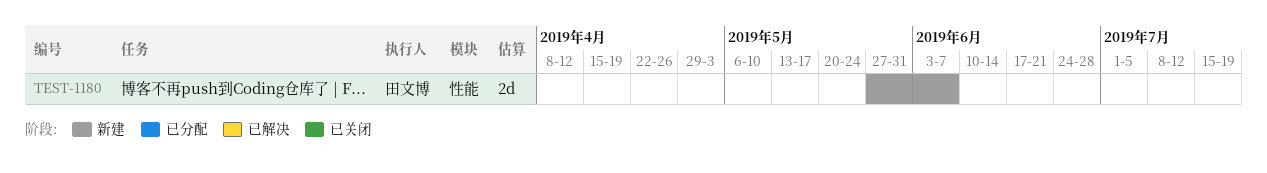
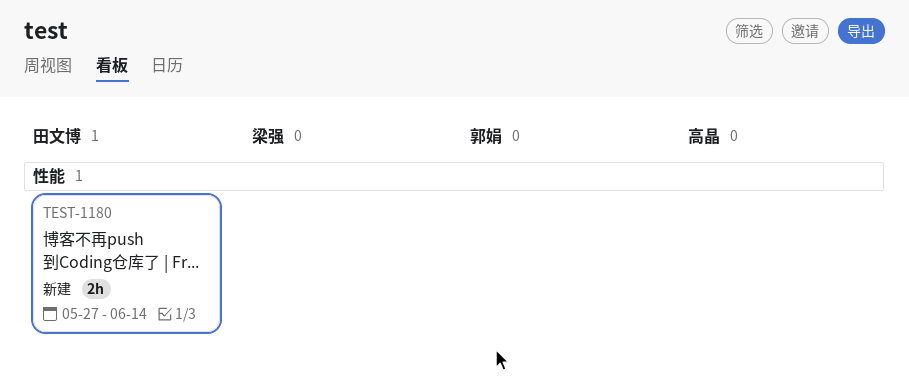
TEST-1180, estimate: 2d -> 2h
TEST-1180, due: Jun 7 -> Jun 14

